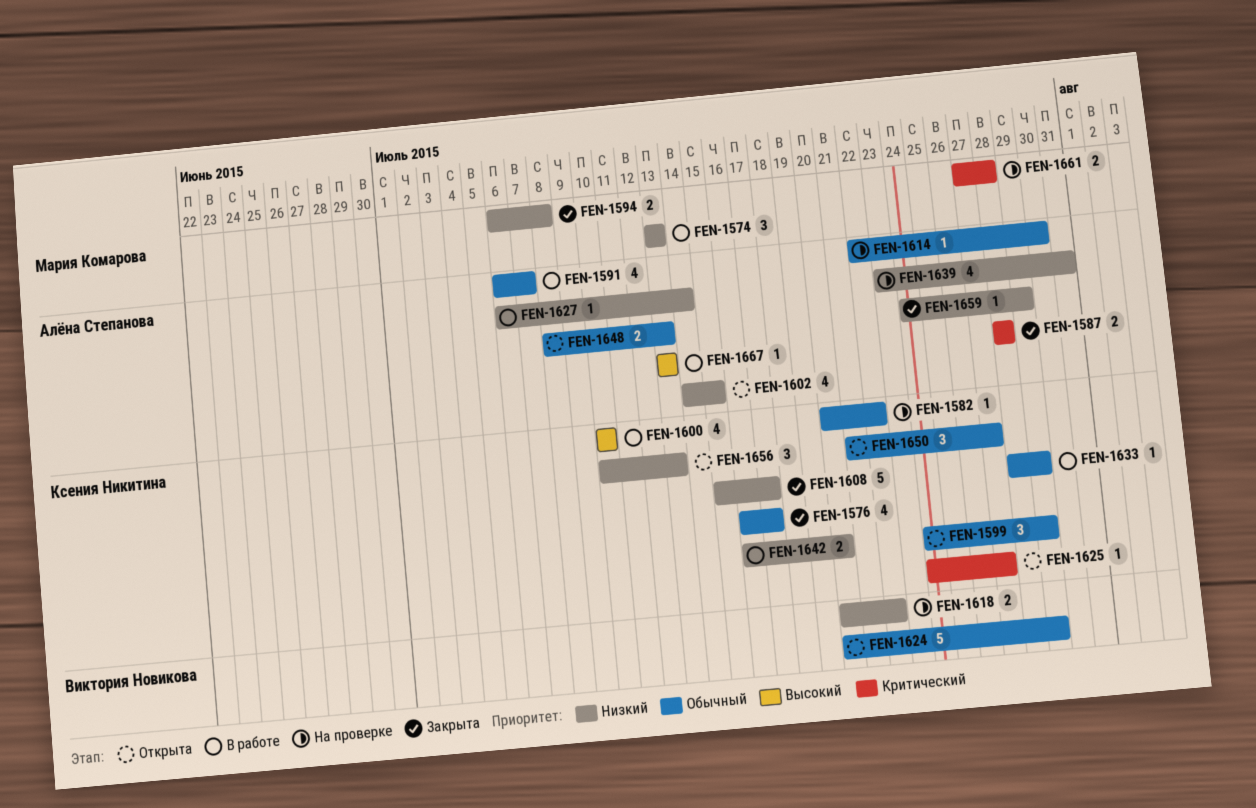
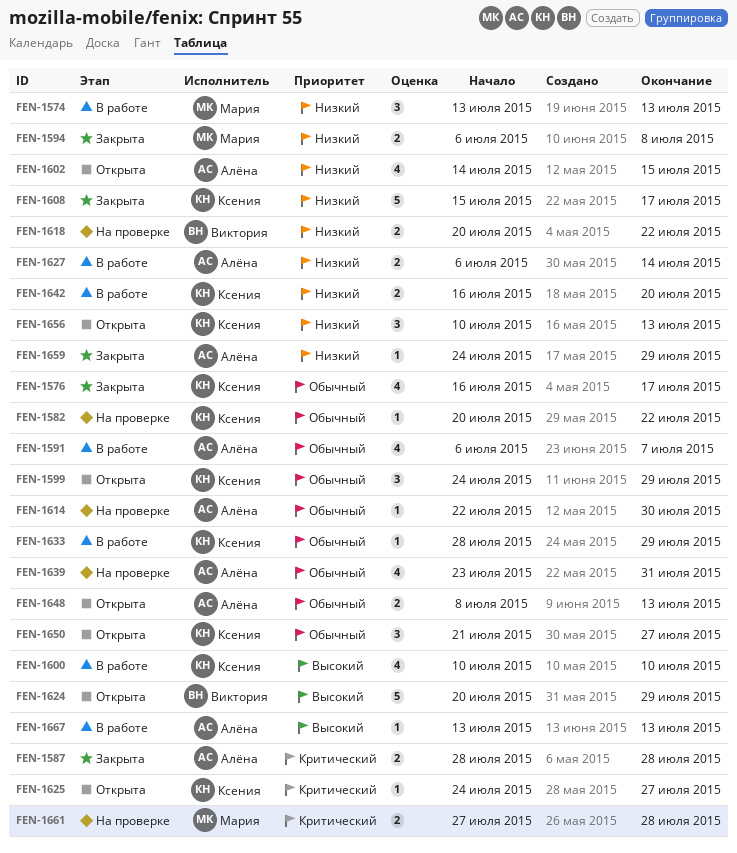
FEN-1624, priority: Обычный -> Высокий
FEN-1627, estimate: 1 -> 2
FEN-1639, priority: Низкий -> Обычный

